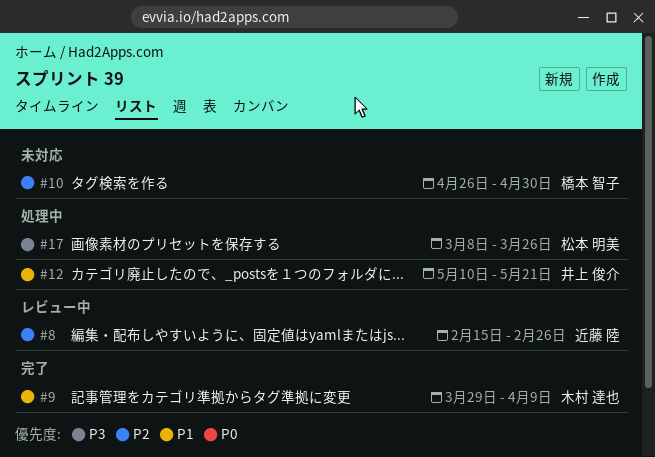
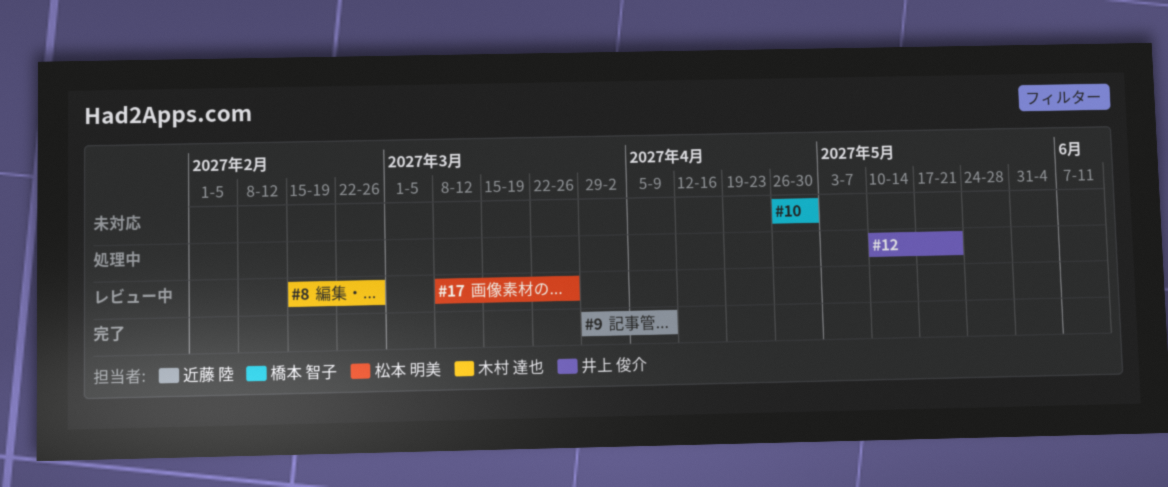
#8, owner: 近藤 陸 -> 木村 達也
#9, owner: 木村 達也 -> 近藤 陸
#17, status: 処理中 -> レビュー中

